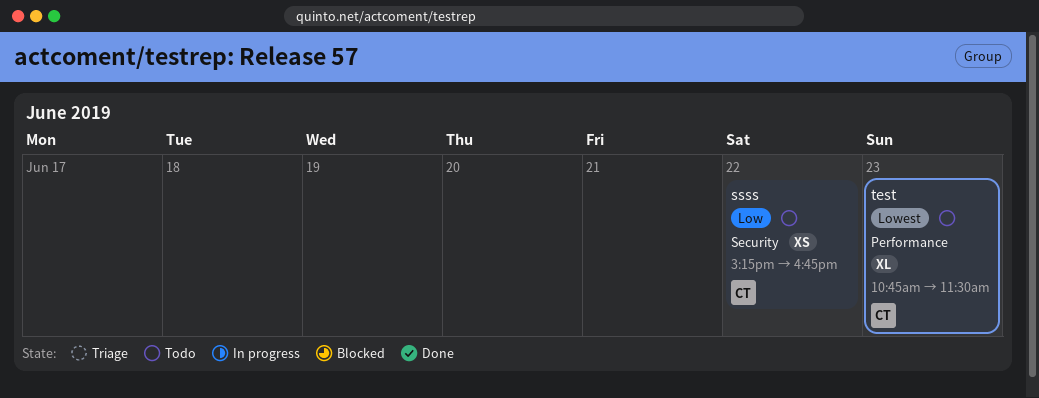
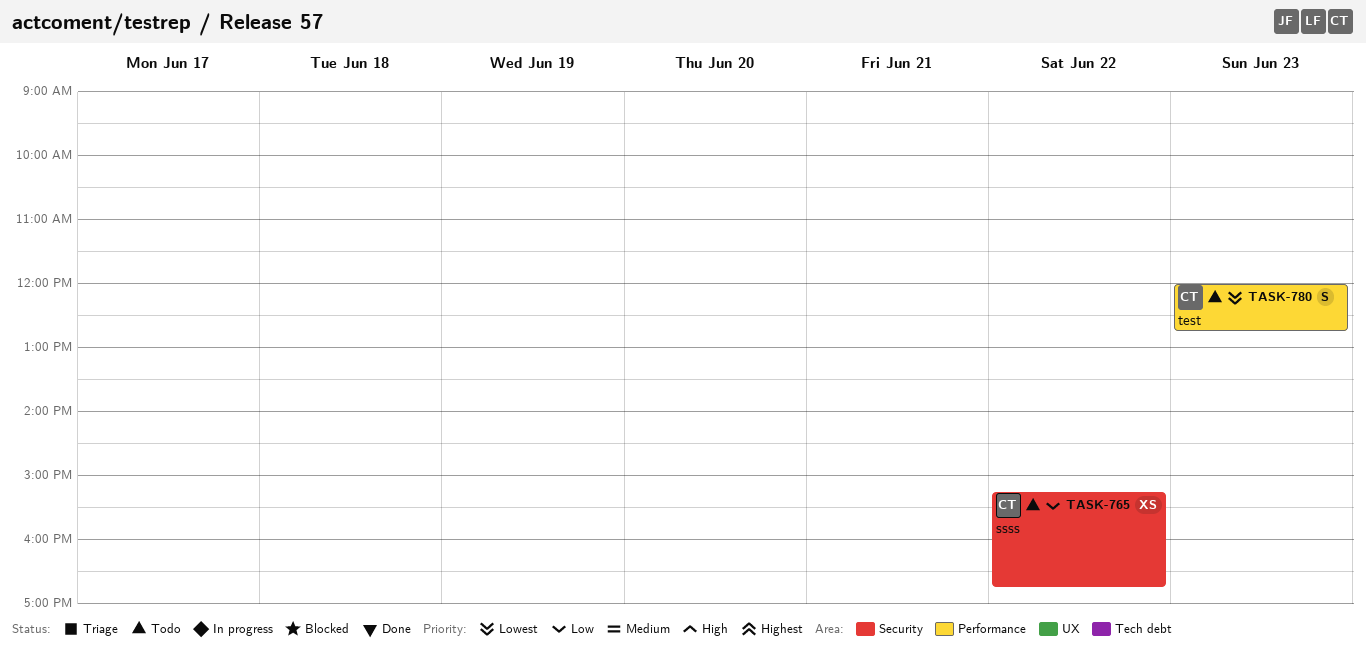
test, estimate: XL -> S
test, begins: 10:45 -> 12:00
test, ends: 11:30 -> 12:45

